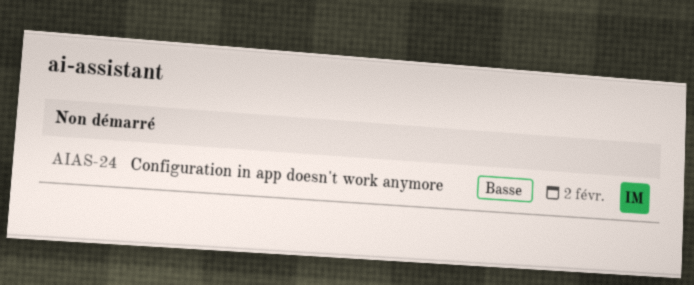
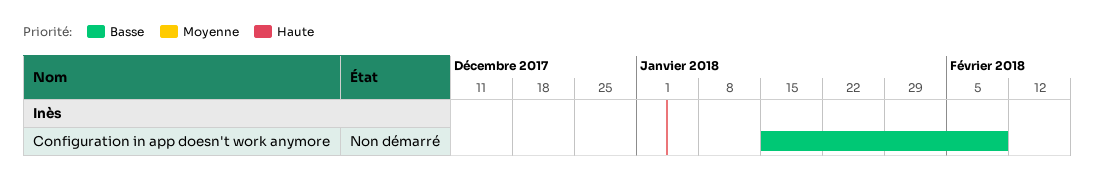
Configuration in app doesn't work anymore, due: Feb 2 -> Feb 9

